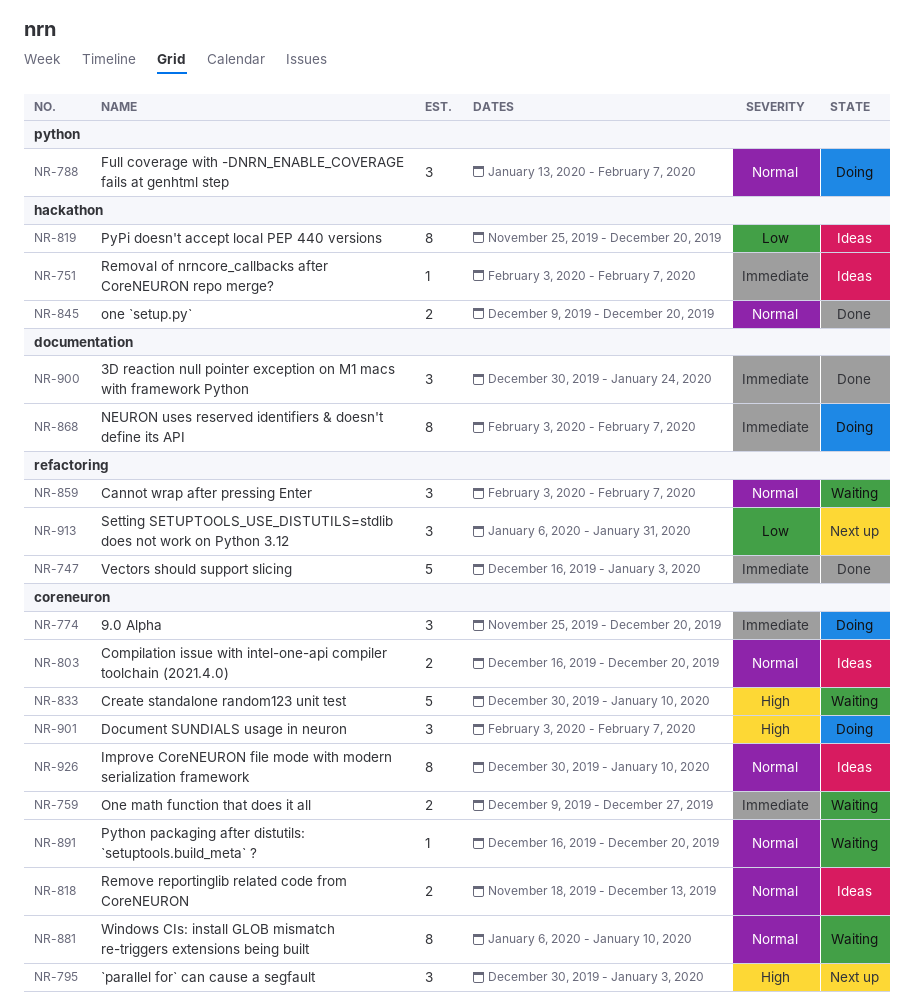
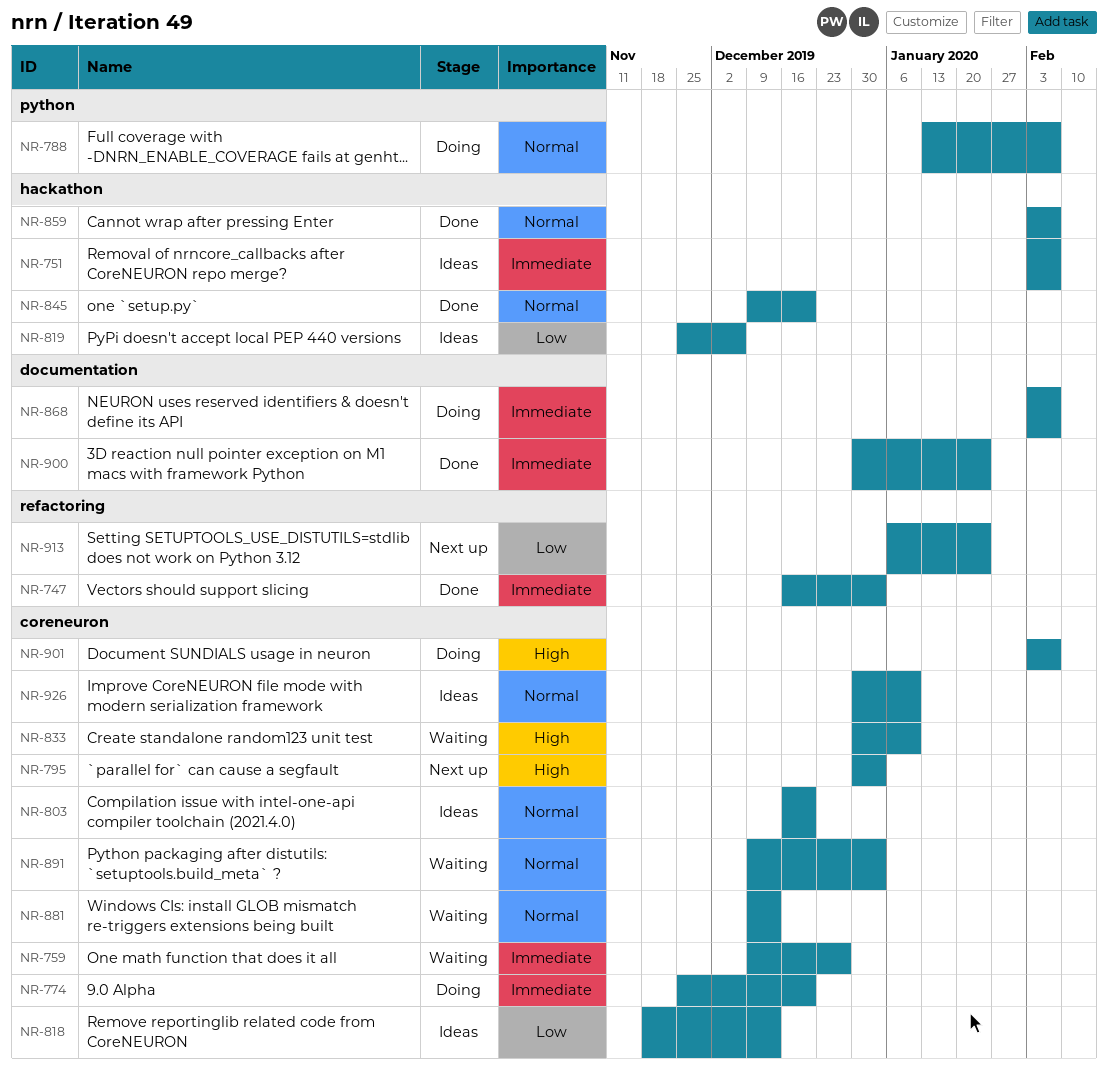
NR-818, priority: Normal -> Low
NR-819, due: Dec 20 -> Dec 6
NR-859, status: Waiting -> Done
NR-859, label: refactoring -> hackathon
NR-881, start: Jan 6 -> Dec 9
NR-881, due: Jan 10 -> Dec 13
NR-891, start: Dec 16 -> Dec 9
NR-891, due: Dec 20 -> Jan 3
NR-913, due: Jan 31 -> Jan 24

